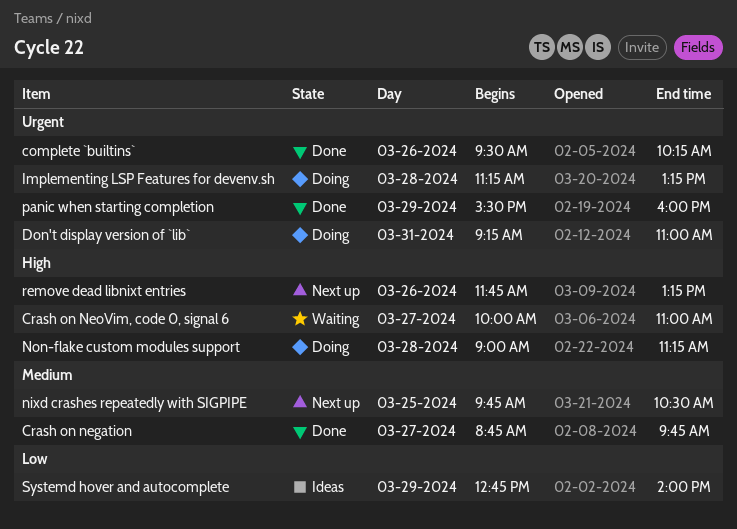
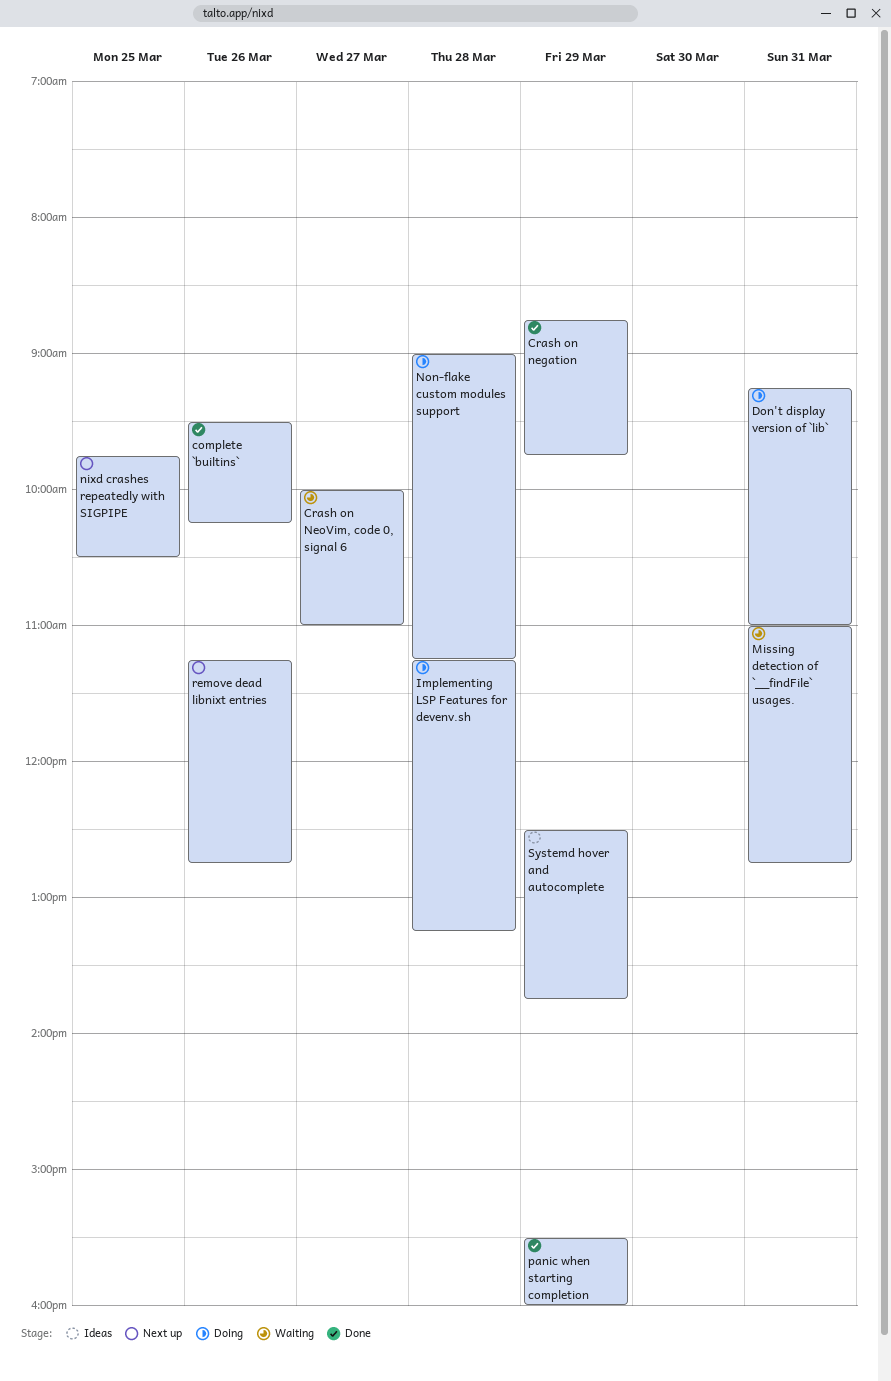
Crash on negation, day: Mar 27 -> Mar 29
Missing detection of `__findFile` usages.: none -> present
remove dead libnixt entries, begins: 11:45 -> 11:15
remove dead libnixt entries, ends: 13:15 -> 12:45
Systemd hover and autocomplete, begins: 12:45 -> 12:30
Systemd hover and autocomplete, ends: 14:00 -> 13:45

